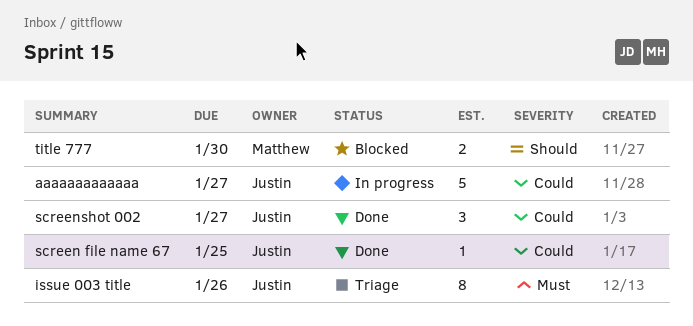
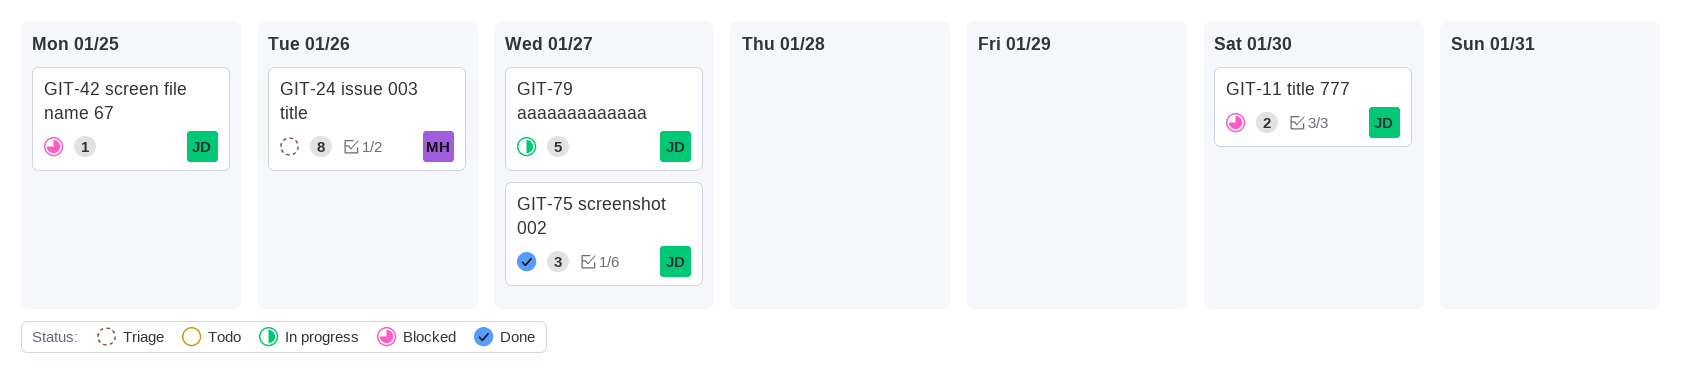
issue 003 title, owner: Justin -> Matthew
screen file name 67, status: Done -> Blocked
title 777, owner: Matthew -> Justin

